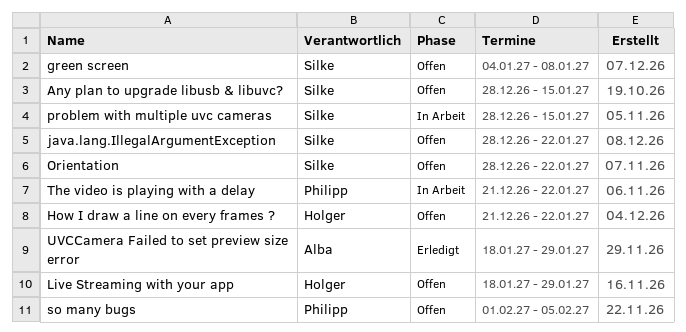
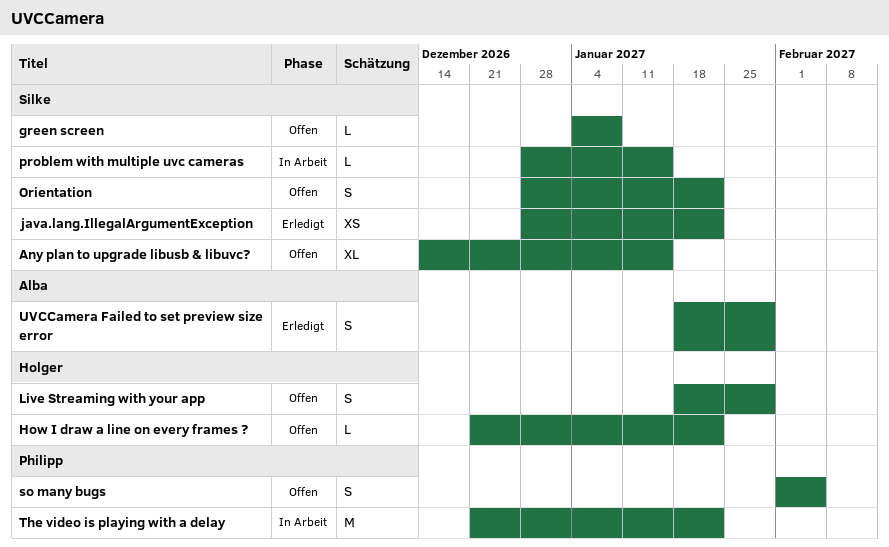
Any plan to upgrade libusb & libuvc?, start: Dec 28 -> Dec 14
java.lang.IllegalArgumentException, status: Offen -> Erledigt

